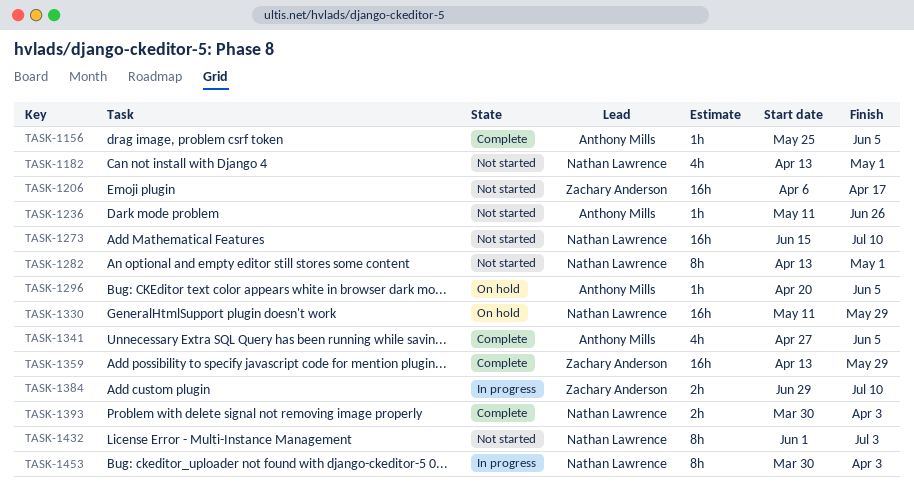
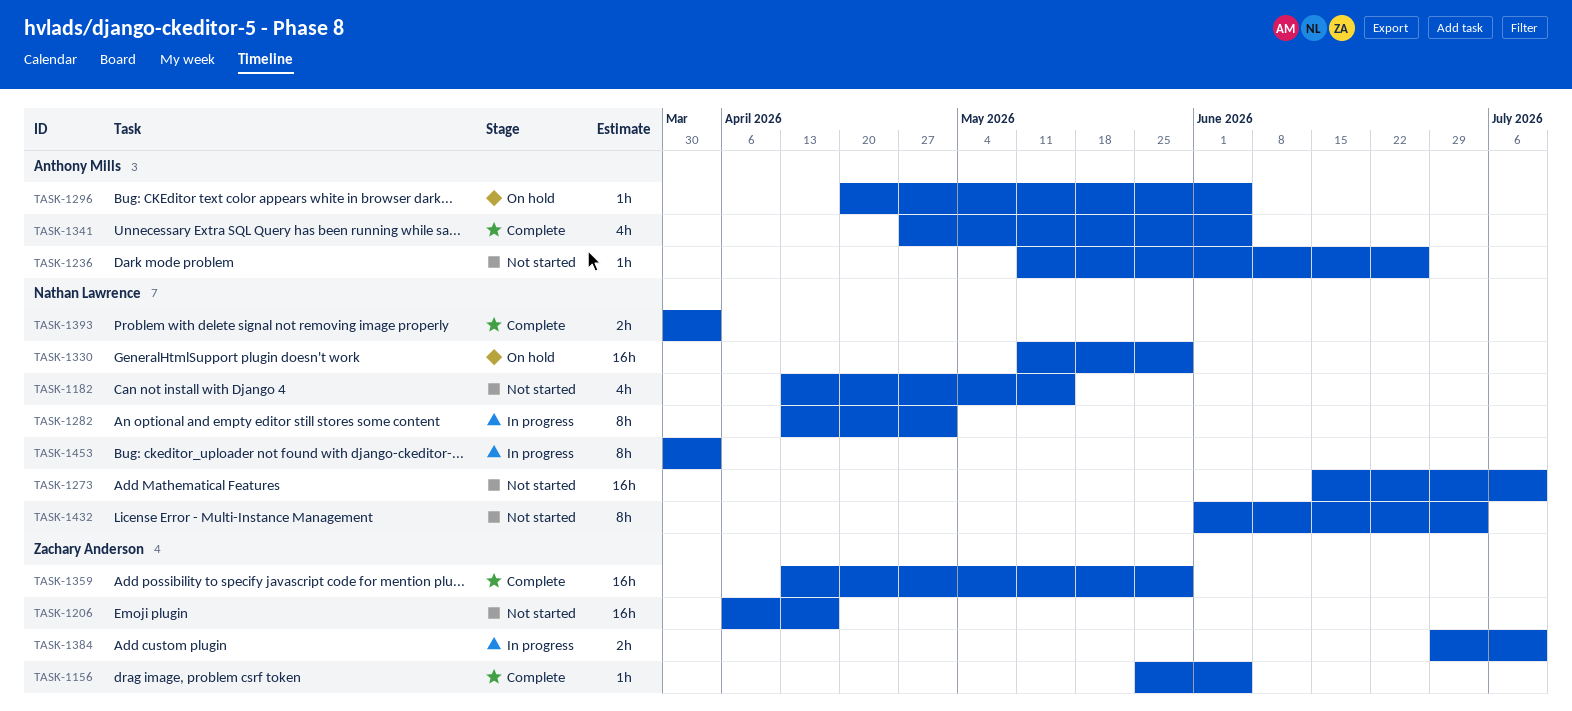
TASK-1156, owner: Anthony Mills -> Zachary Anderson
TASK-1182, due: May 1 -> May 15
TASK-1282, status: Not started -> In progress

